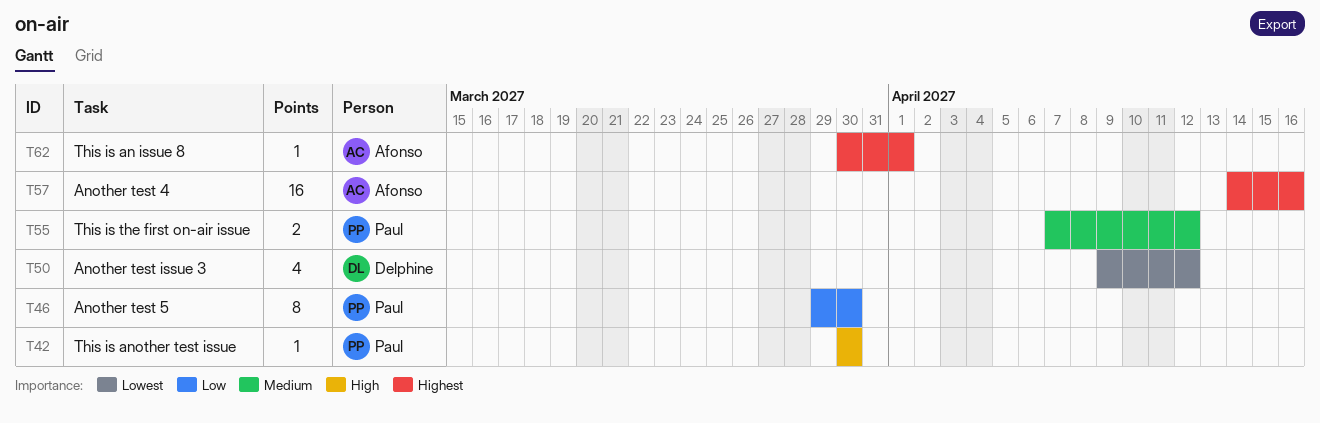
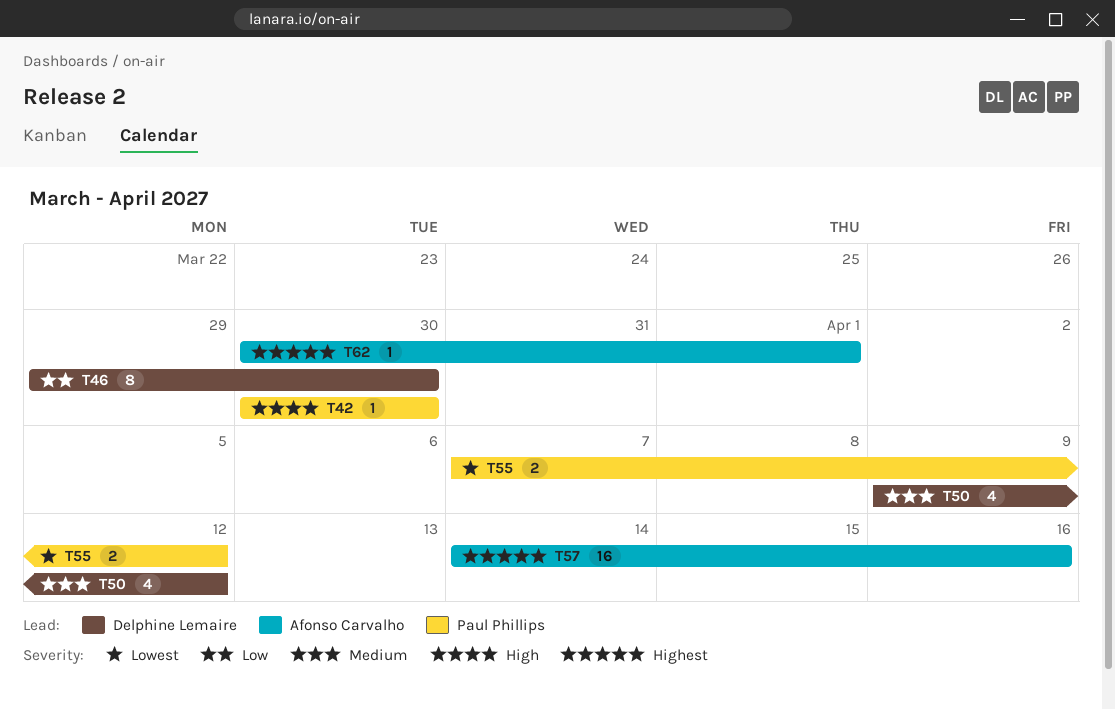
T46, owner: Paul Phillips -> Delphine Lemaire
T50, priority: Lowest -> Medium
T55, priority: Medium -> Lowest

